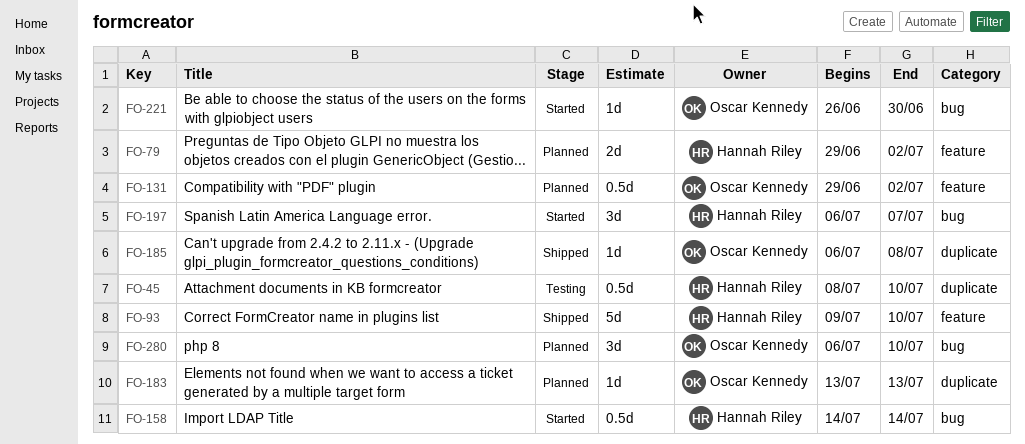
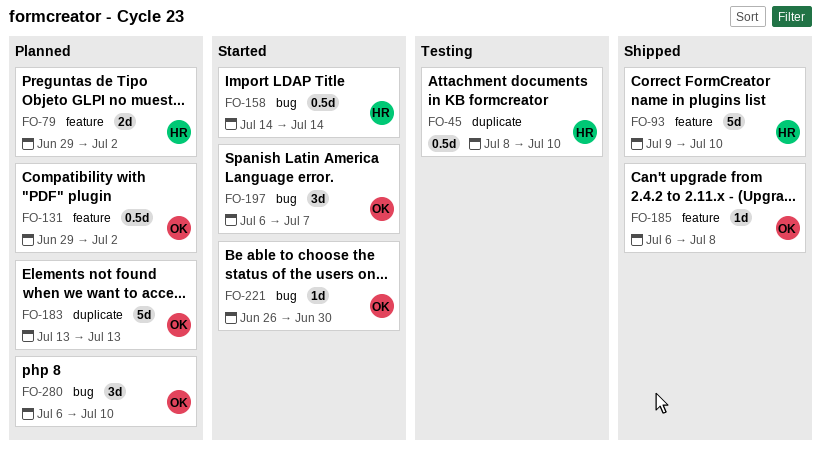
FO-183, estimate: 1d -> 5d
FO-185, label: duplicate -> feature
FO-197, owner: Hannah Riley -> Oscar Kennedy

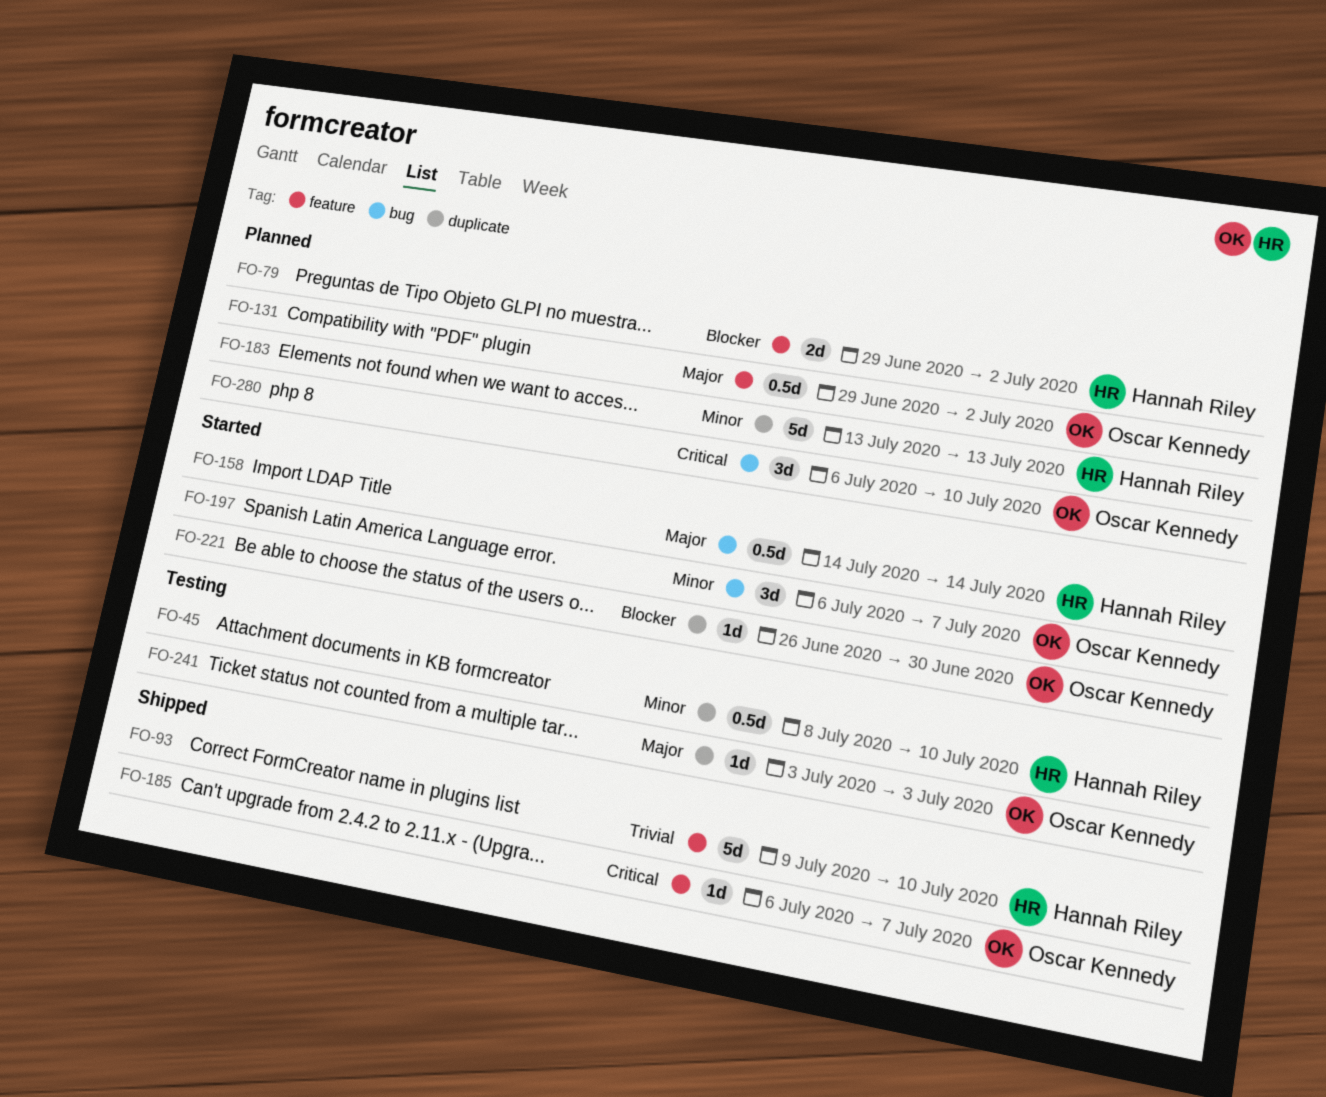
FO-183, owner: Oscar Kennedy -> Hannah Riley
FO-185, due: Jul 8 -> Jul 7
FO-221, label: bug -> duplicate
FO-241: none -> present

